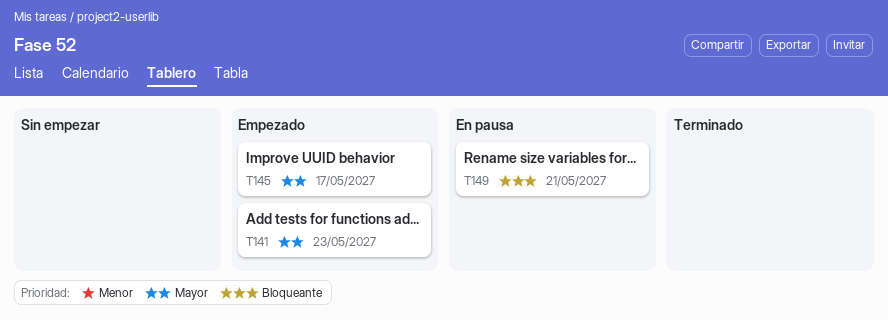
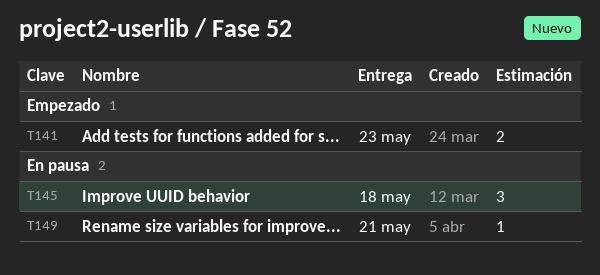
T145, status: Empezado -> En pausa
T145, due: May 17 -> May 18

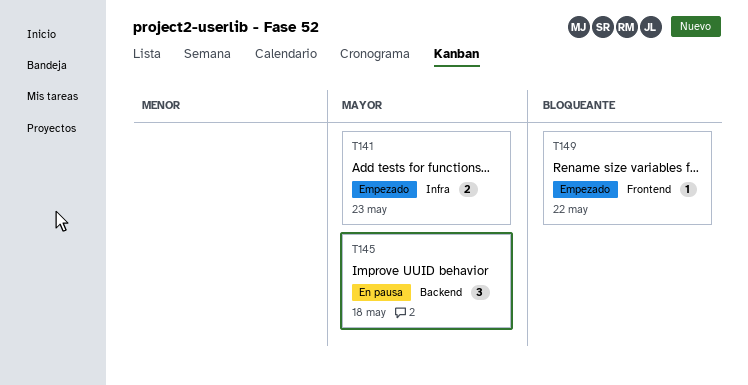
T149, status: En pausa -> Empezado
T149, due: May 21 -> May 22

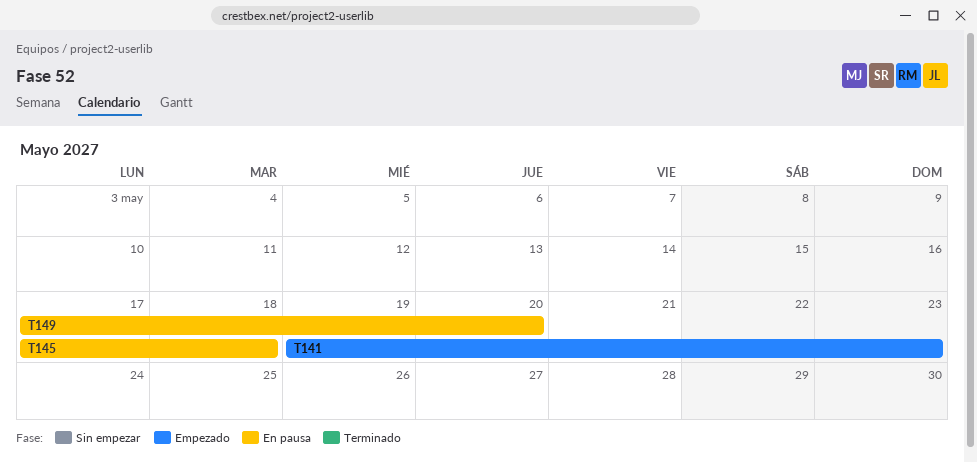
T149, status: Empezado -> En pausa
T149, due: May 22 -> May 20

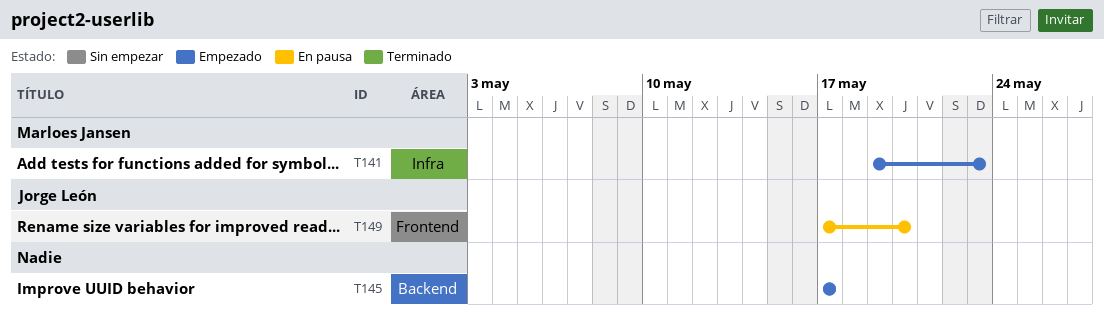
T145, status: En pausa -> Empezado
T145, due: May 18 -> May 17

